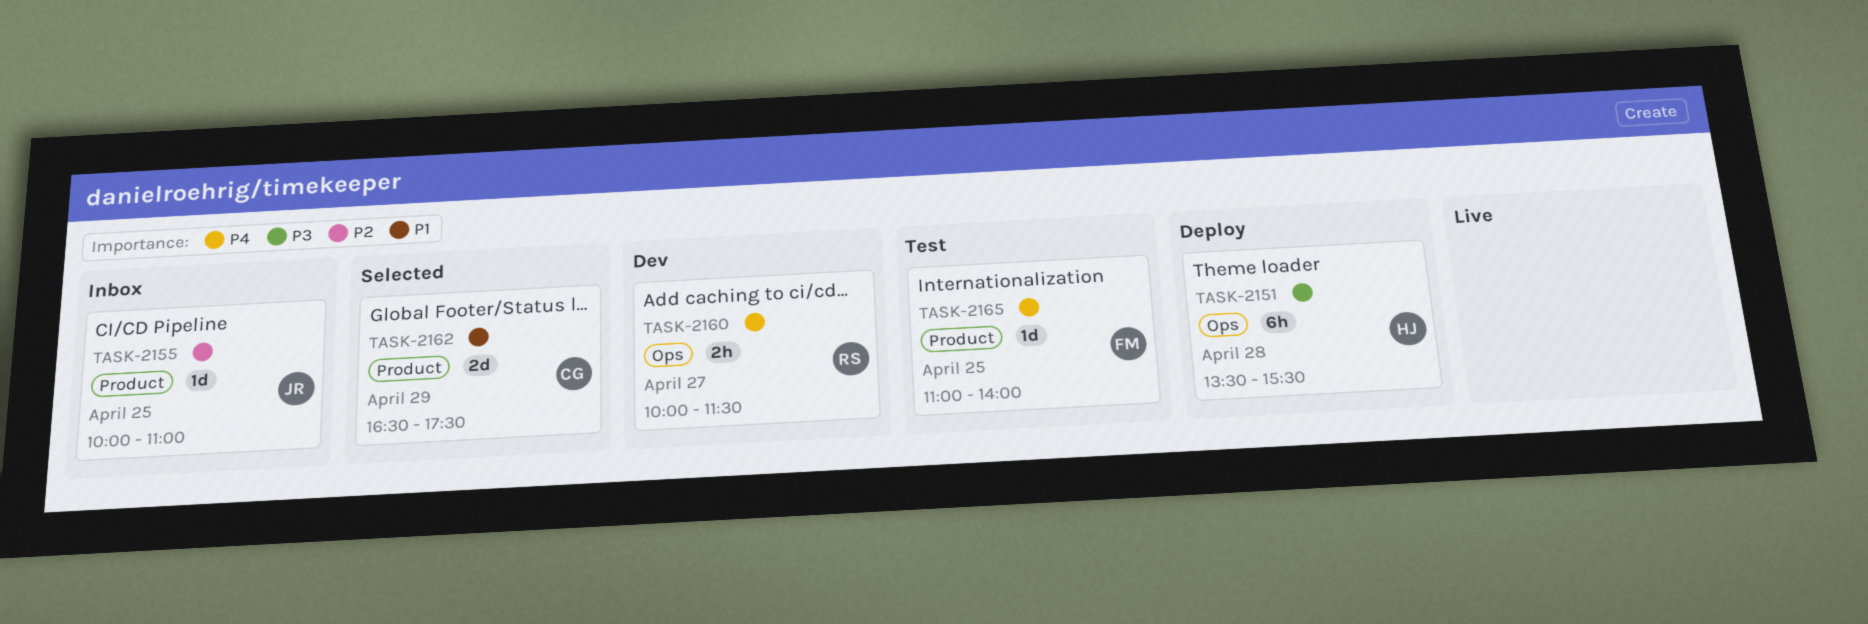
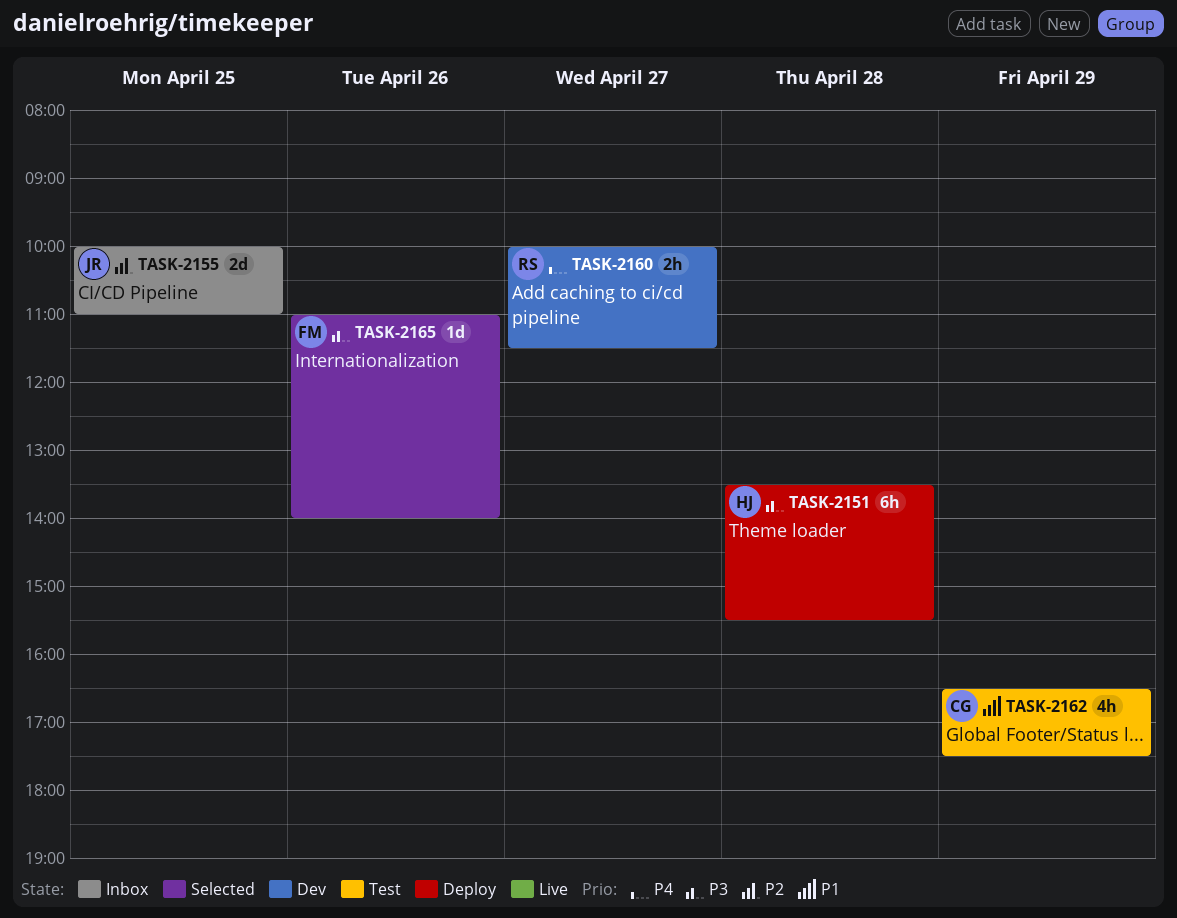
TASK-2155, estimate: 1d -> 2d
TASK-2162, status: Selected -> Test
TASK-2162, estimate: 2d -> 4h
TASK-2165, status: Test -> Selected
TASK-2165, priority: P4 -> P3
TASK-2165, day: Apr 25 -> Apr 26

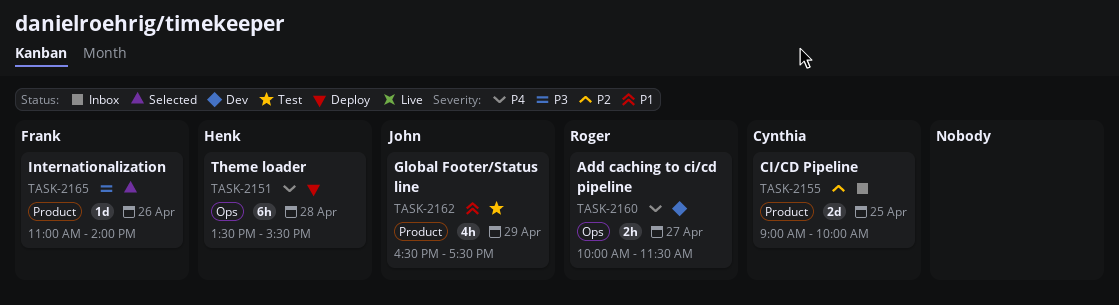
TASK-2151, priority: P3 -> P4
TASK-2155, owner: John -> Cynthia
TASK-2155, begins: 10:00 -> 09:00
TASK-2155, ends: 11:00 -> 10:00
TASK-2162, owner: Cynthia -> John

